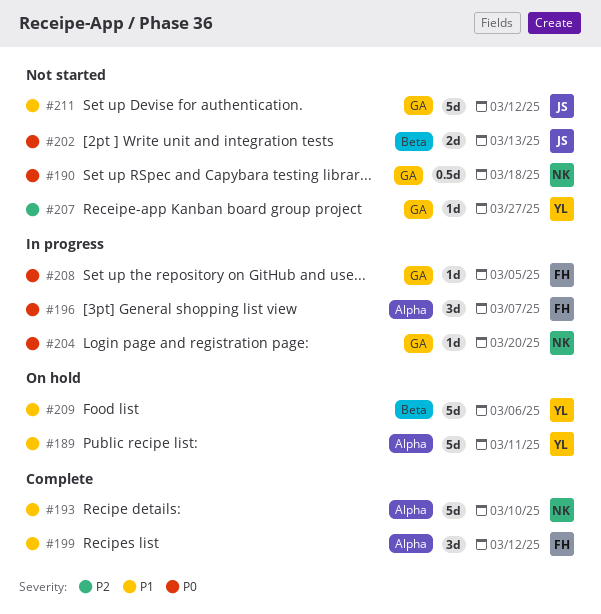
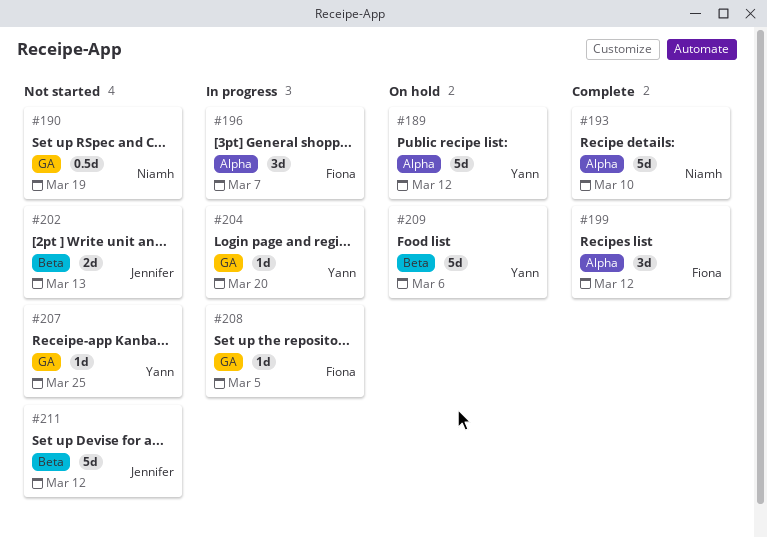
#189, due: Mar 11 -> Mar 12
#190, due: Mar 18 -> Mar 19
#204, owner: Niamh -> Yann
#207, due: Mar 27 -> Mar 25
#211, label: GA -> Beta

